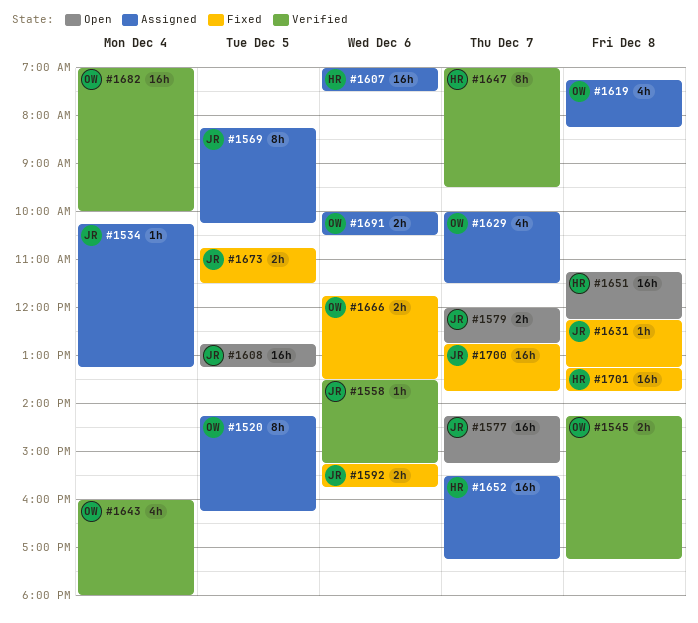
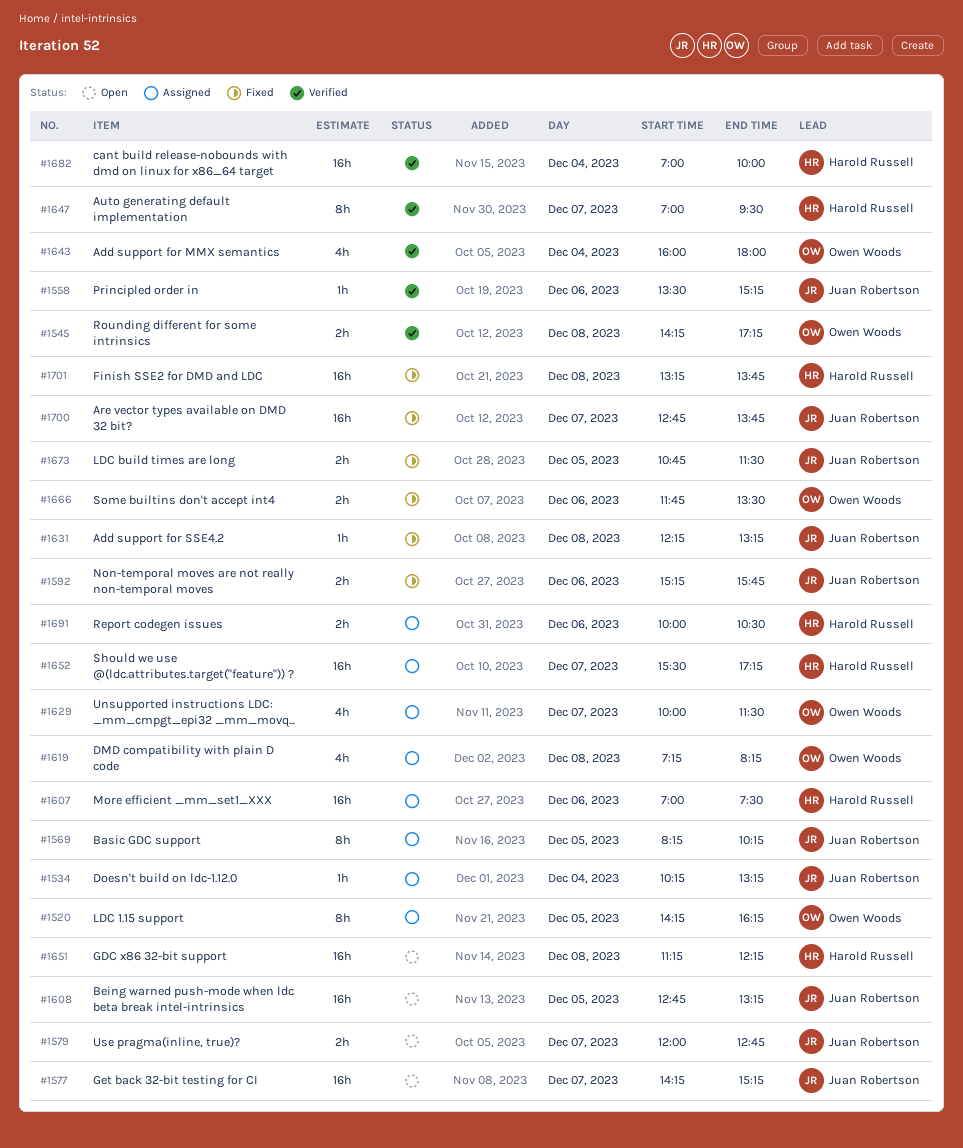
#1682, owner: Owen Woods -> Harold Russell
#1691, owner: Owen Woods -> Harold Russell

